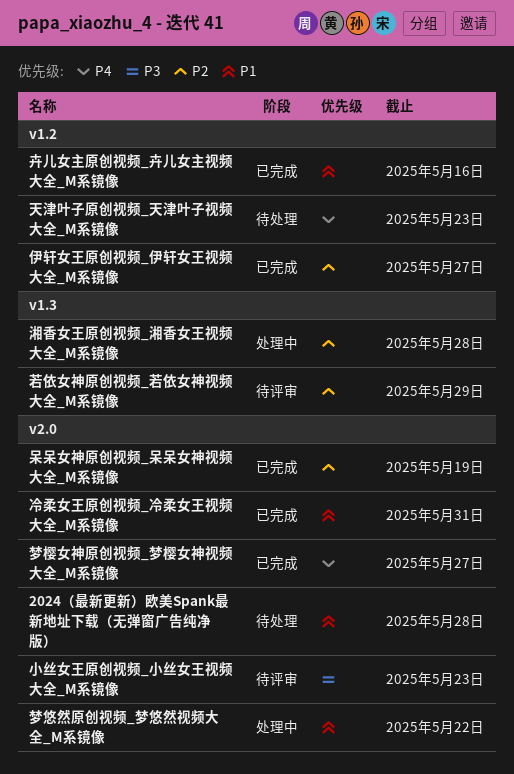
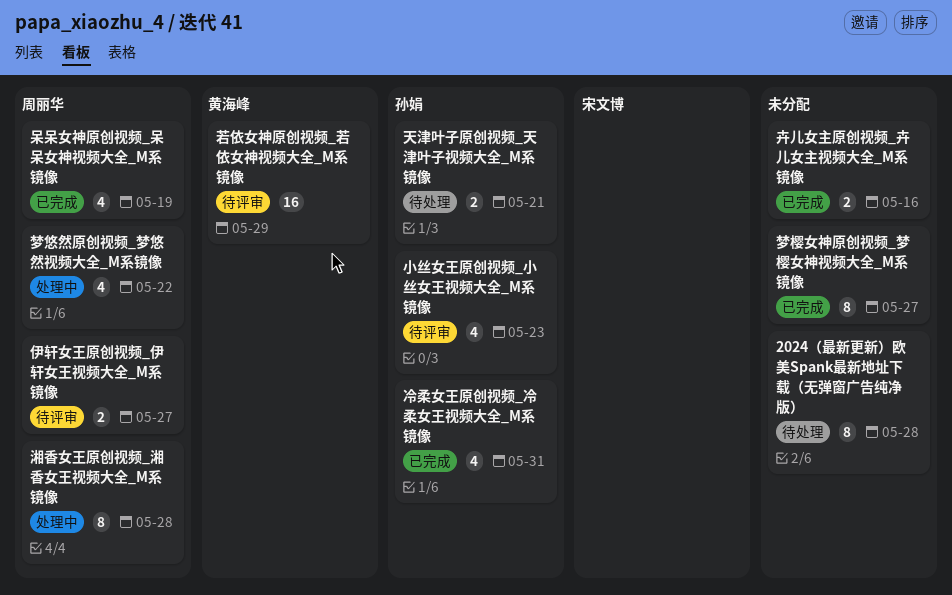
伊轩女王原创视频_伊轩女王视频大全_M系镜像, status: 已完成 -> 待评审
天津叶子原创视频_天津叶子视频大全_M系镜像, due: May 23 -> May 21

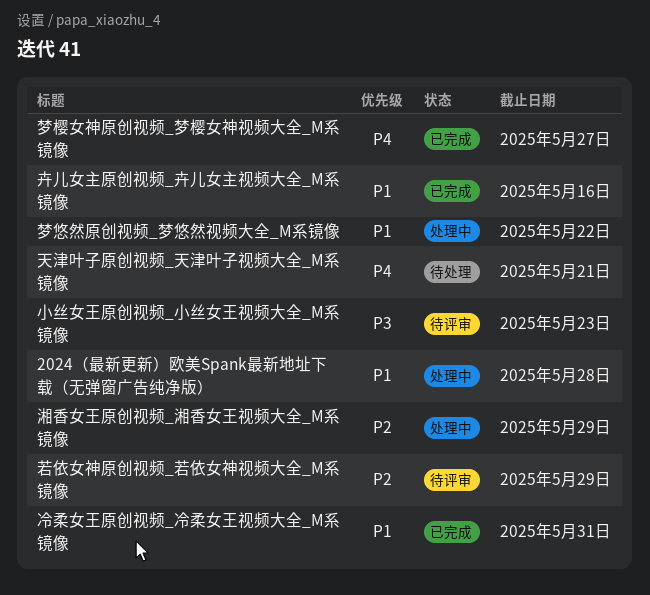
2024（最新更新）欧美Spank最新地址下载（无弹窗广告纯净版）, status: 待处理 -> 处理中
伊轩女王原创视频_伊轩女王视频大全_M系镜像: present -> none
呆呆女神原创视频_呆呆女神视频大全_M系镜像: present -> none
湘香女王原创视频_湘香女王视频大全_M系镜像, due: May 28 -> May 29

